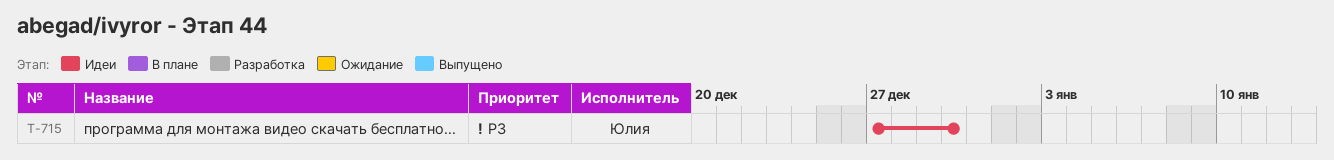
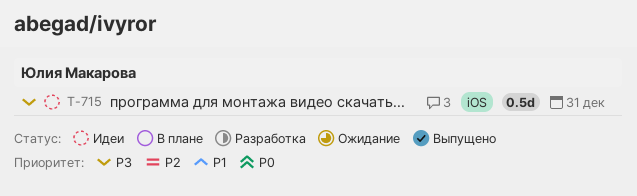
T-715, due: Dec 30 -> Dec 31

